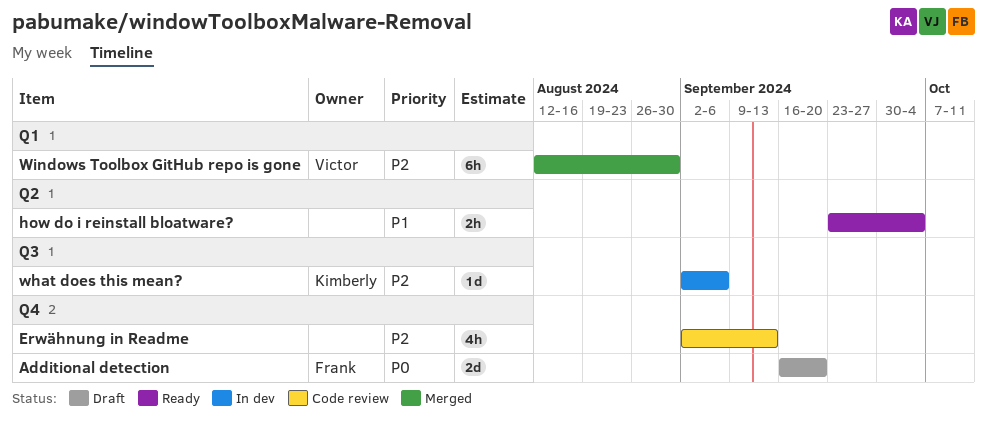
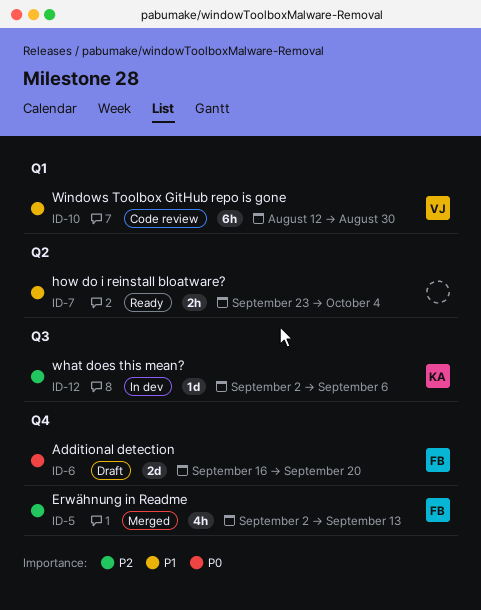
Erwähnung in Readme, status: Code review -> Merged
Erwähnung in Readme, owner: none -> Frank
Windows Toolbox GitHub repo is gone, status: Merged -> Code review
Windows Toolbox GitHub repo is gone, priority: P2 -> P1

